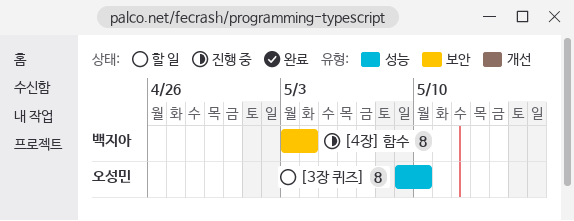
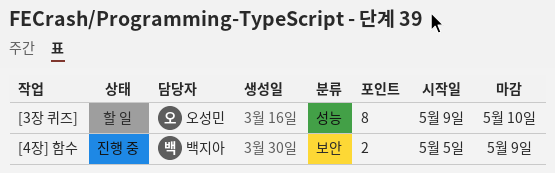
[4장] 함수, estimate: 8 -> 2
[4장] 함수, start: May 3 -> May 5
[4장] 함수, due: May 4 -> May 9

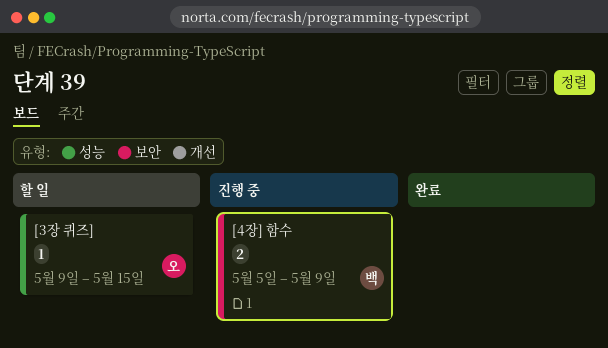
[3장 퀴즈], estimate: 8 -> 1
[3장 퀴즈], due: May 10 -> May 15

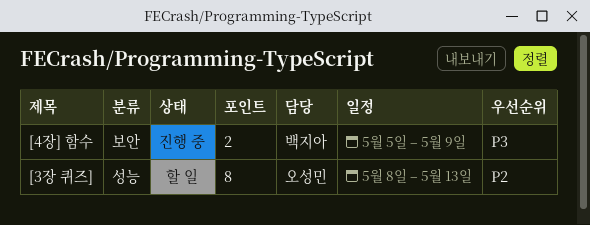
[3장 퀴즈], estimate: 1 -> 8
[3장 퀴즈], start: May 9 -> May 8
[3장 퀴즈], due: May 15 -> May 13

